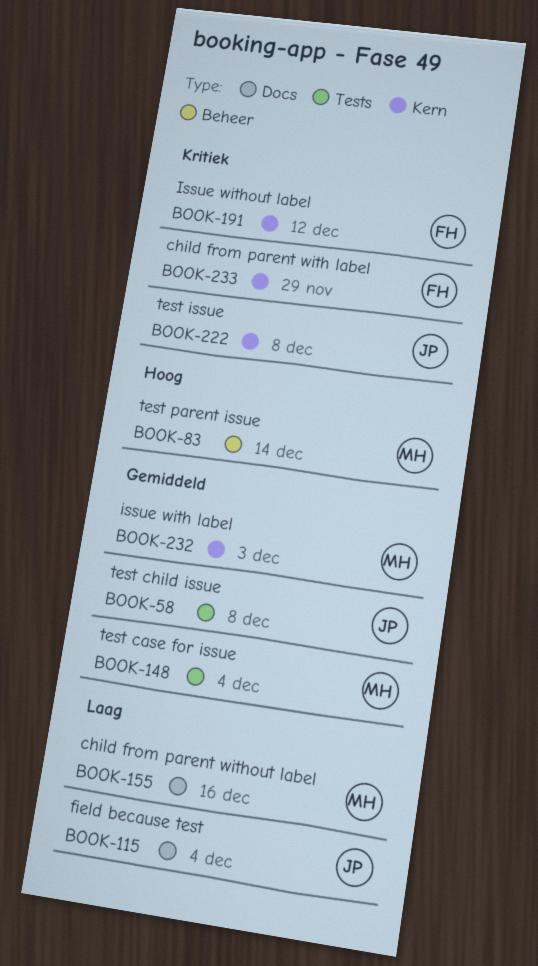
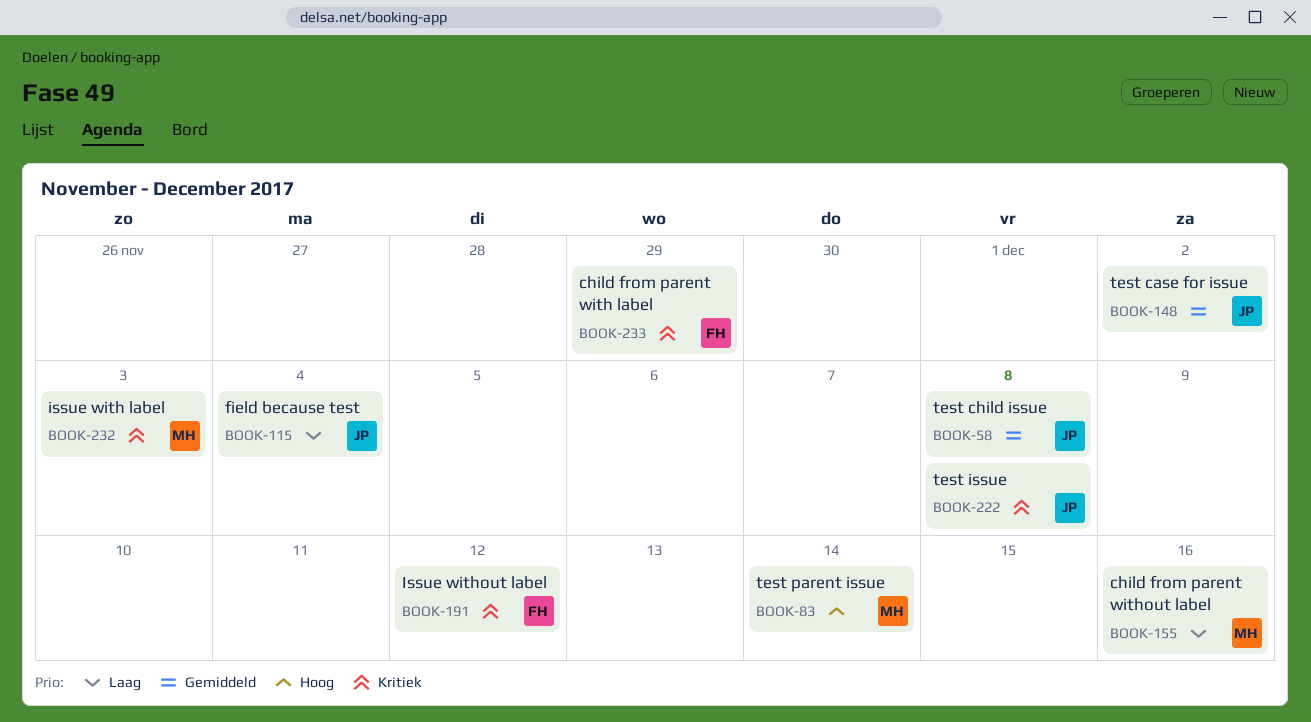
BOOK-148, owner: MH -> JP
BOOK-148, due: Dec 4 -> Dec 2
BOOK-232, priority: Gemiddeld -> Kritiek

